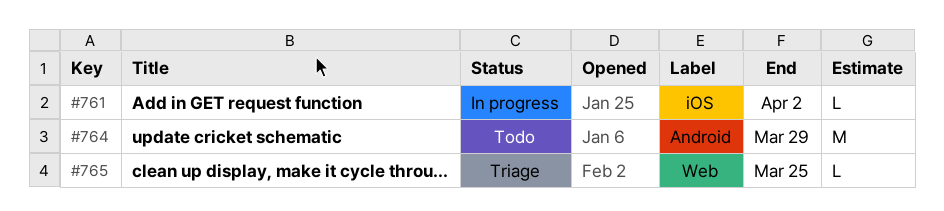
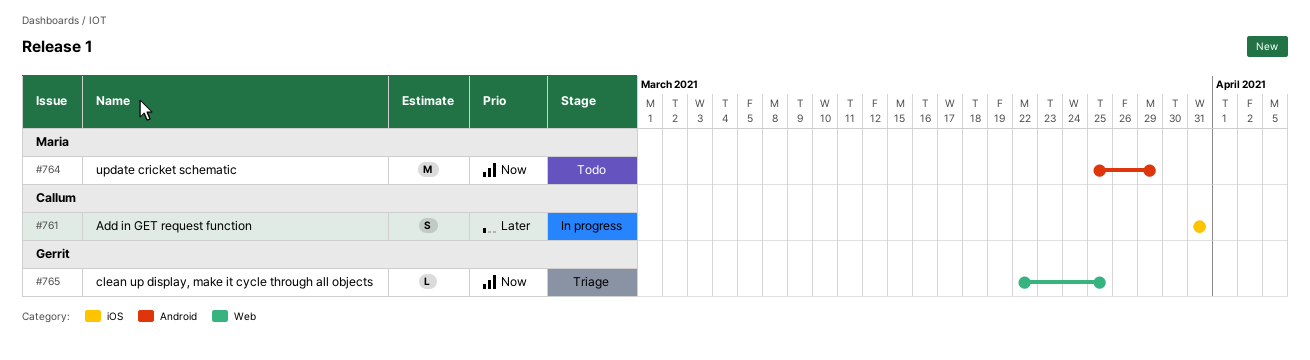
#761, estimate: L -> S
#761, due: Apr 2 -> Mar 31

